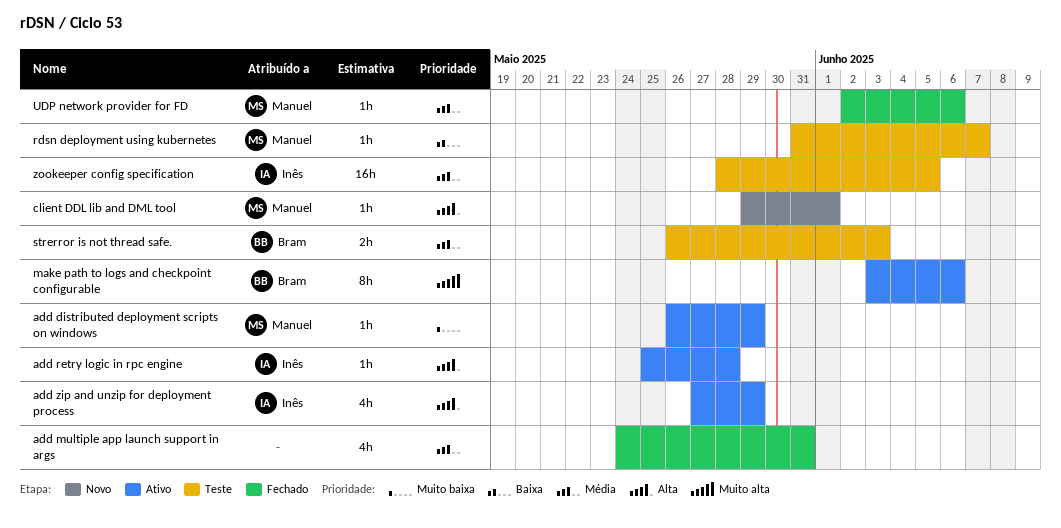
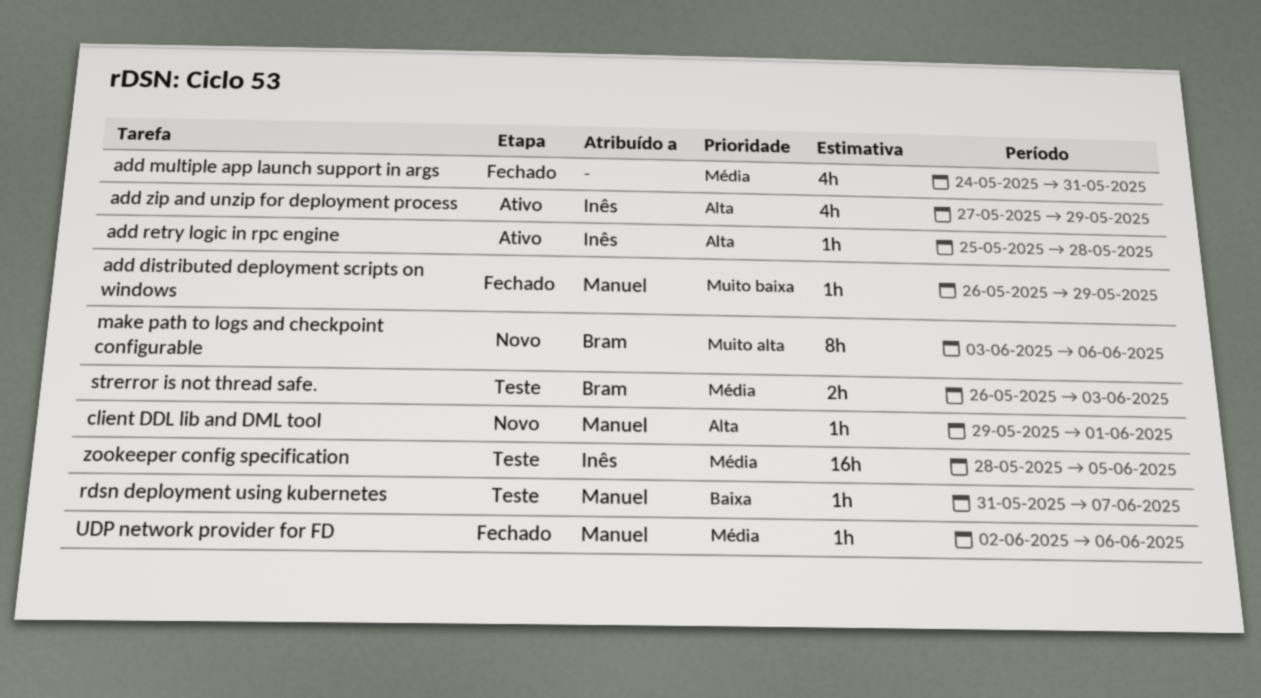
add distributed deployment scripts on windows, status: Ativo -> Fechado
make path to logs and checkpoint configurable, status: Ativo -> Novo

